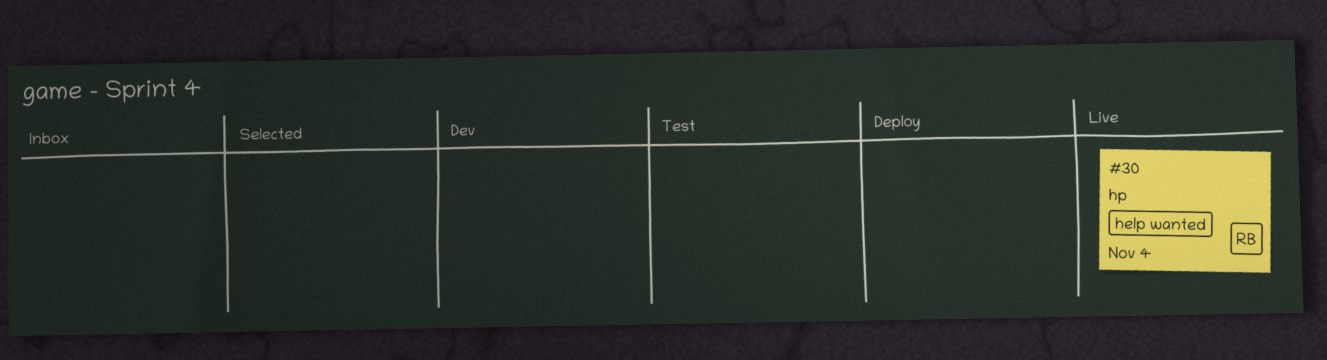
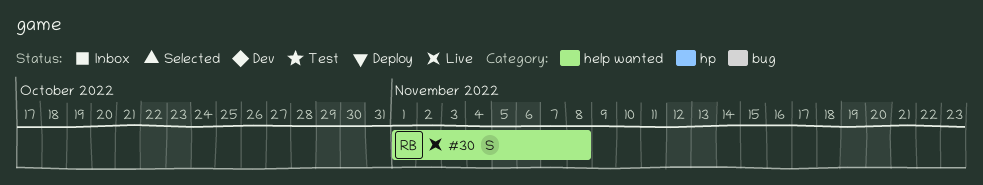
#30, due: Nov 4 -> Nov 8

